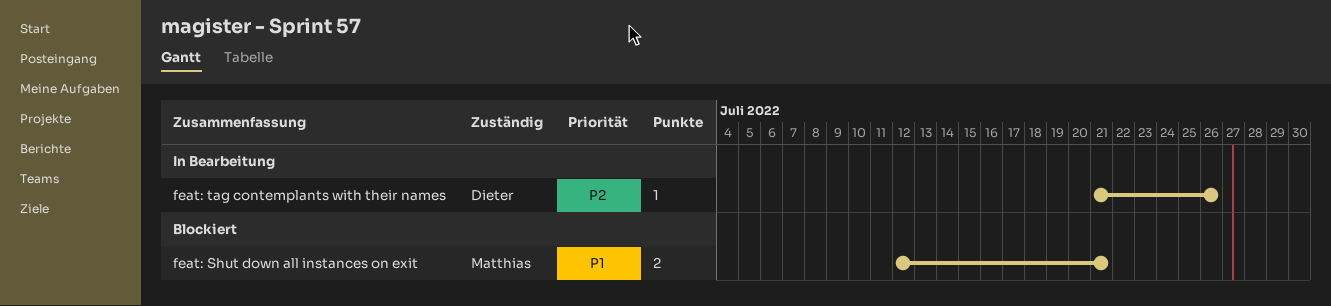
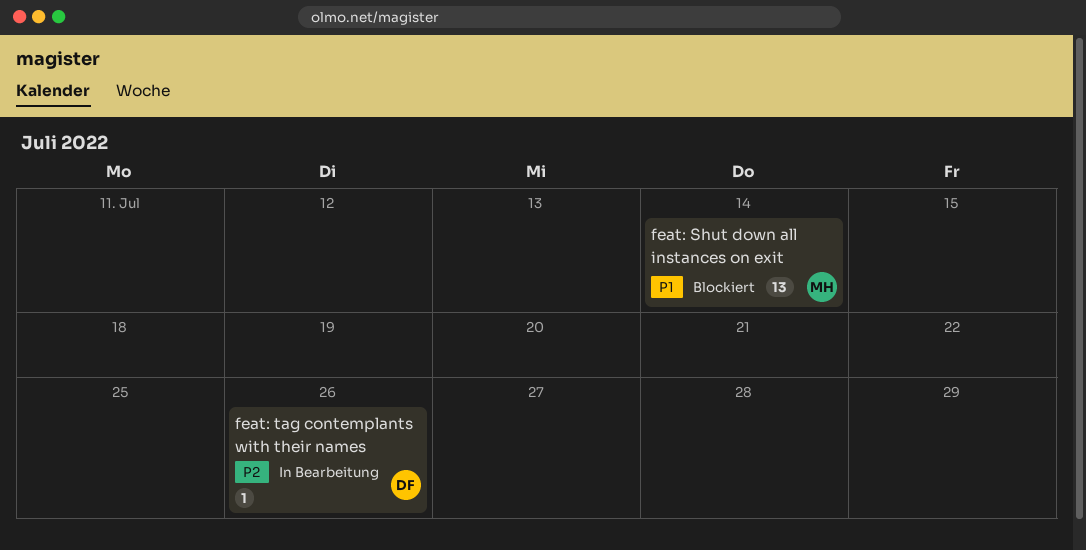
feat: Shut down all instances on exit, estimate: 2 -> 13
feat: Shut down all instances on exit, due: Jul 21 -> Jul 14

